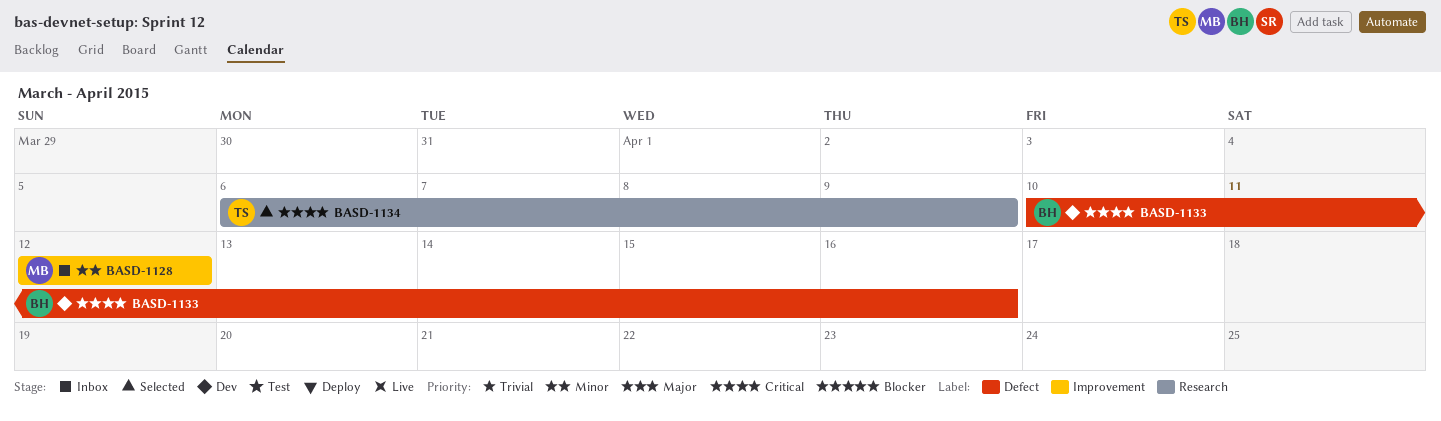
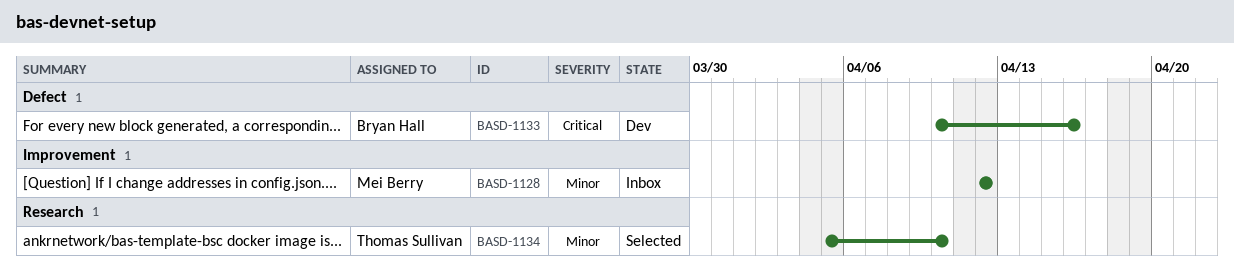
BASD-1134, priority: Critical -> Minor
BASD-1134, start: Apr 6 -> Apr 5
BASD-1134, due: Apr 9 -> Apr 10

